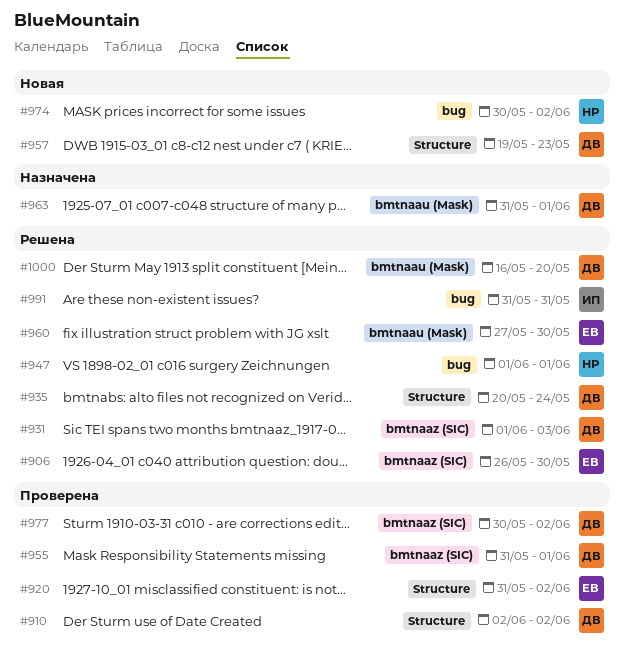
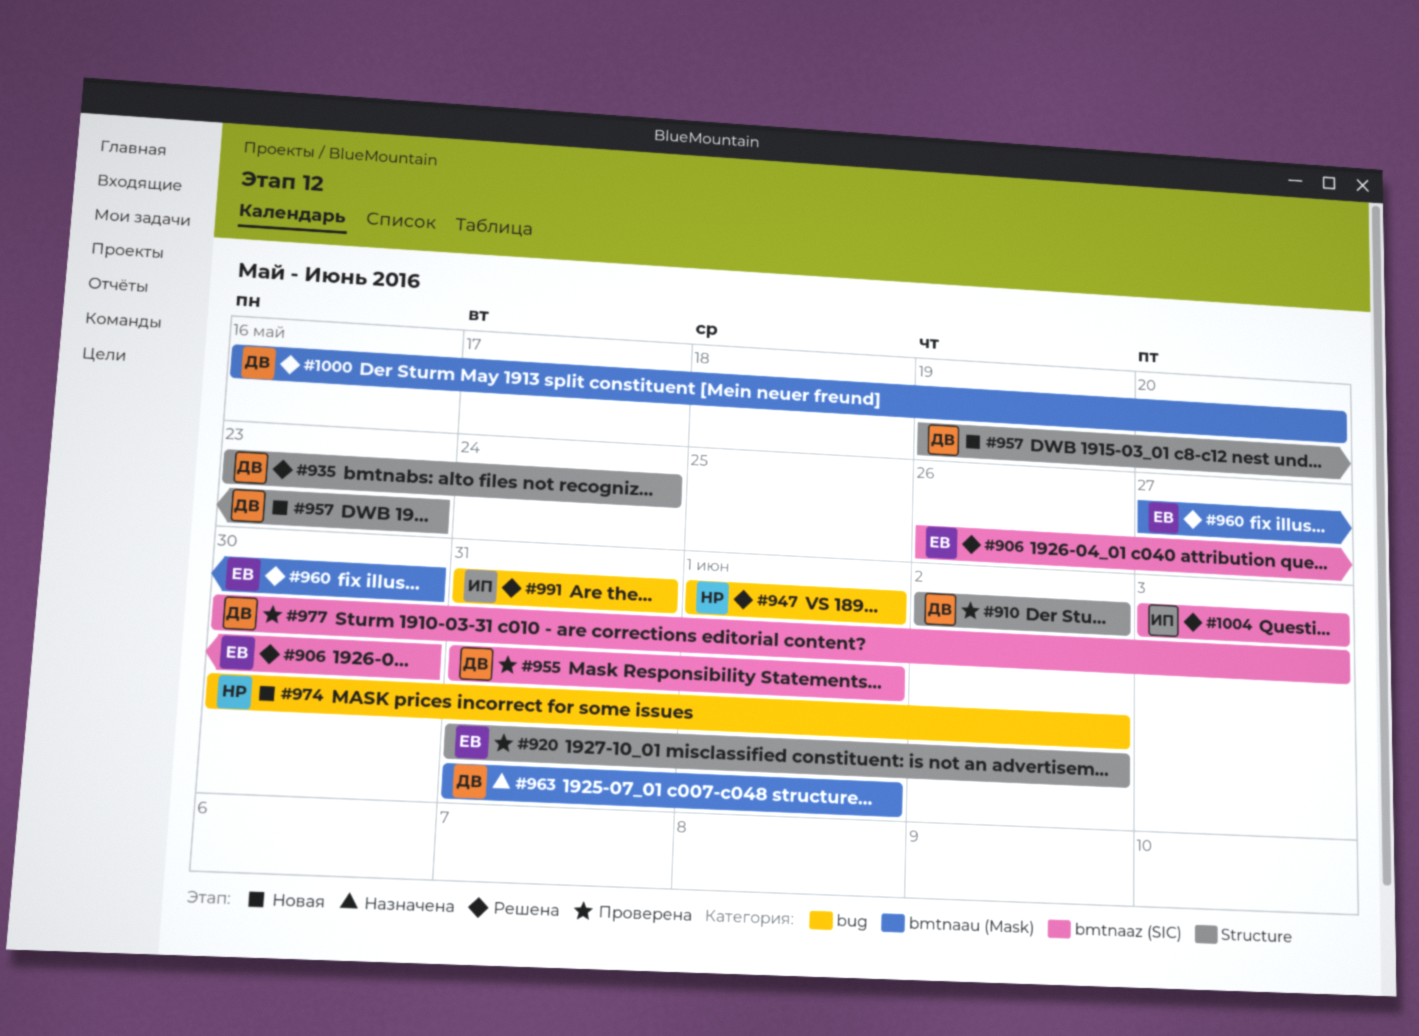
#931: present -> none
#935, start: May 20 -> May 23
#977, due: Jun 2 -> Jun 3
#1004: none -> present

